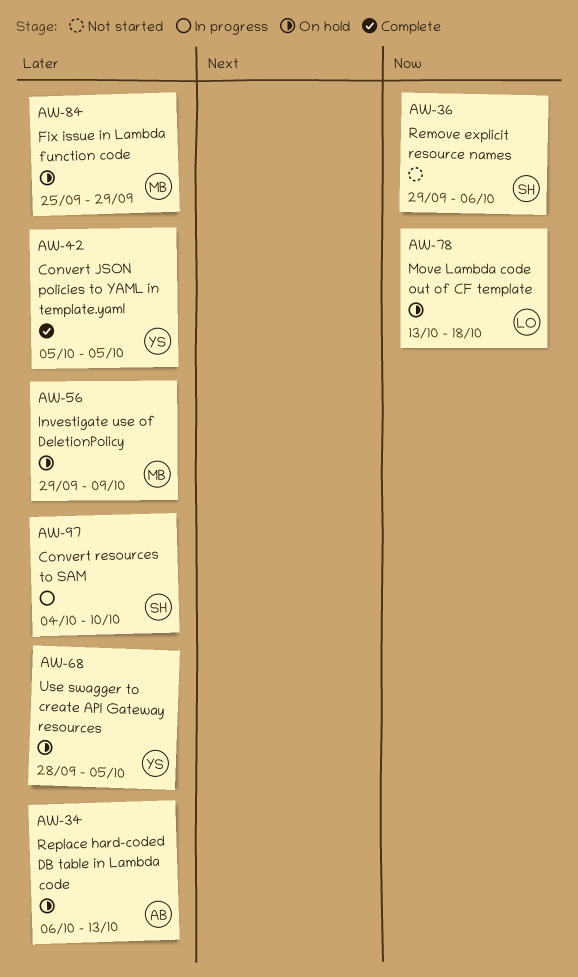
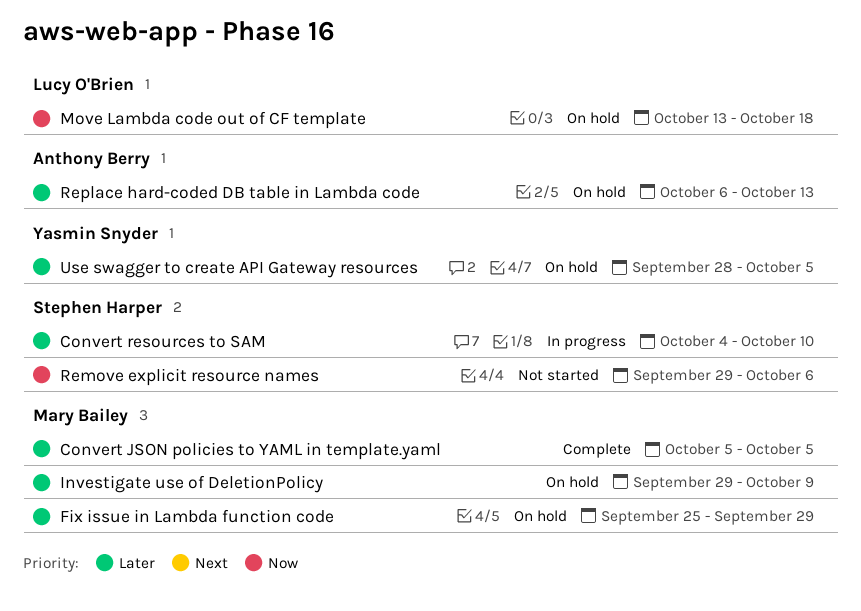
Convert JSON policies to YAML in template.yaml, owner: Yasmin Snyder -> Mary Bailey

